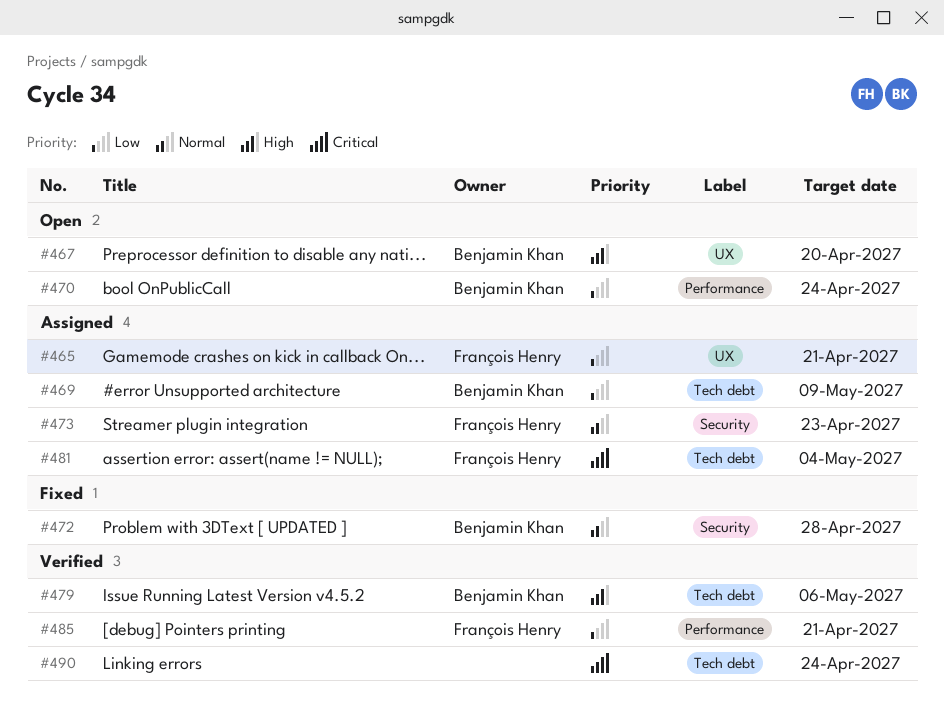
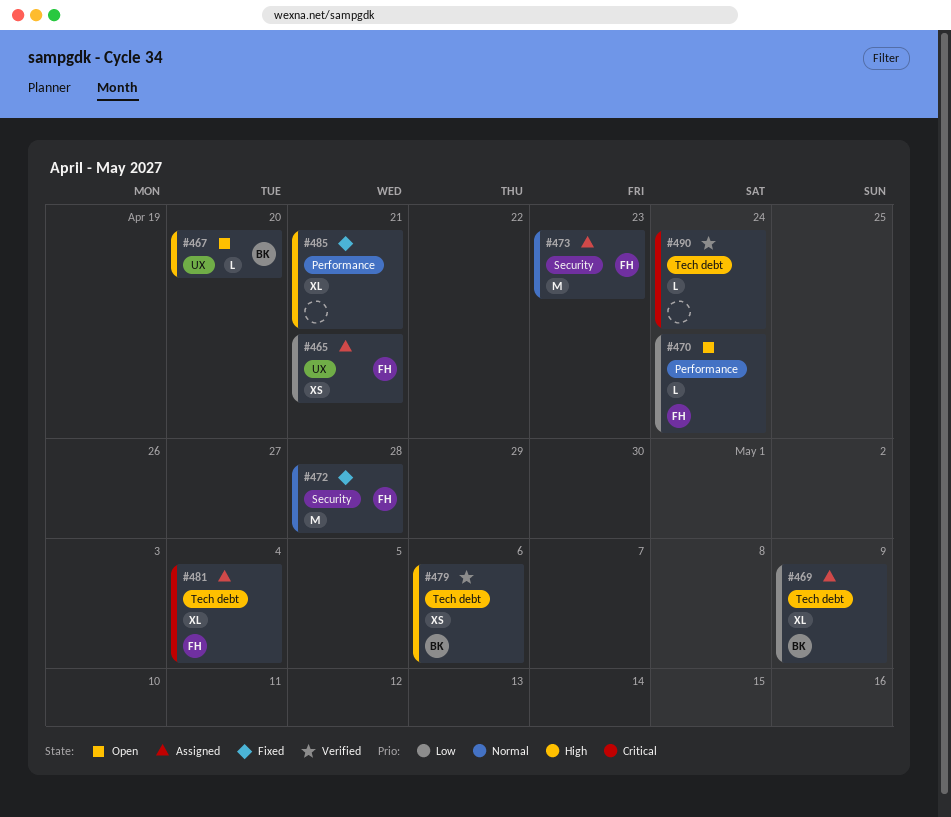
#470, owner: Benjamin Khan -> François Henry
#472, owner: Benjamin Khan -> François Henry
#485, status: Verified -> Fixed
#485, owner: François Henry -> none
#485, priority: Low -> High

